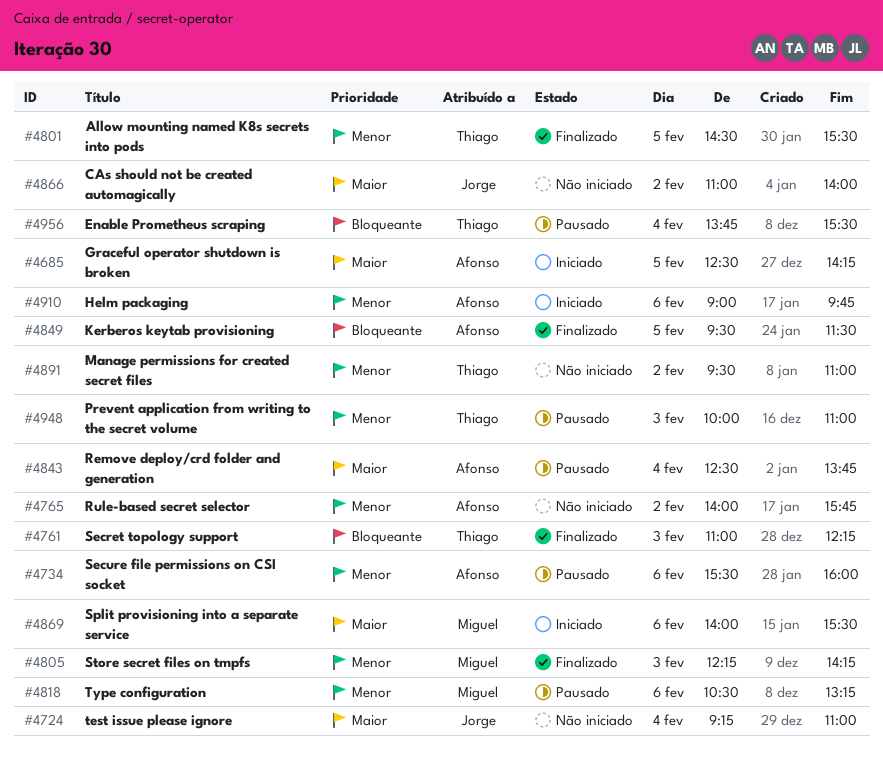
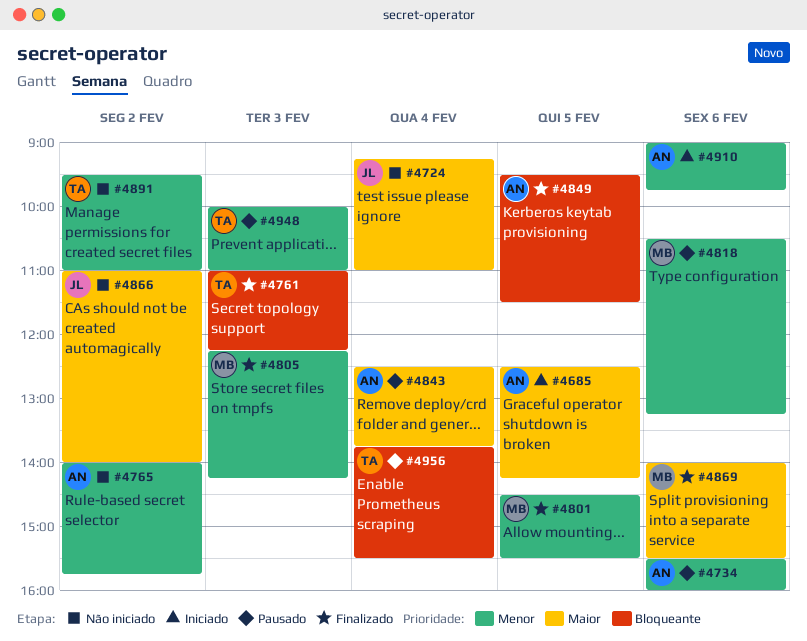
#4801, owner: Thiago -> Miguel
#4869, status: Iniciado -> Finalizado

